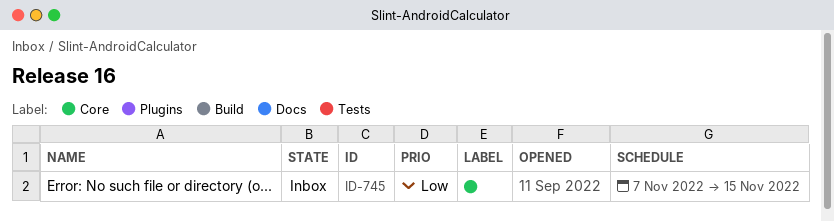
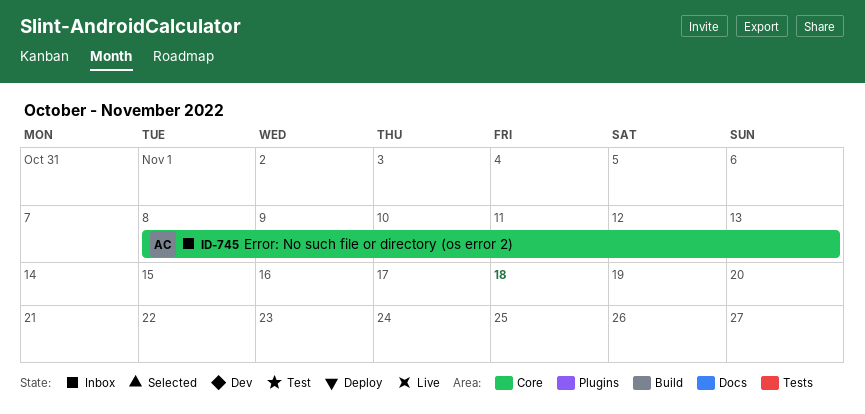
ID-745, start: Nov 7 -> Nov 8
ID-745, due: Nov 15 -> Nov 13

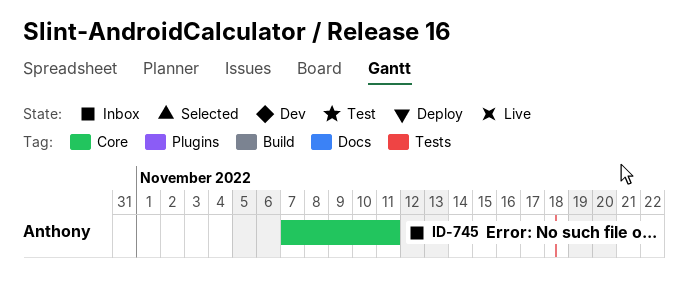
ID-745, start: Nov 8 -> Nov 7
ID-745, due: Nov 13 -> Nov 11

